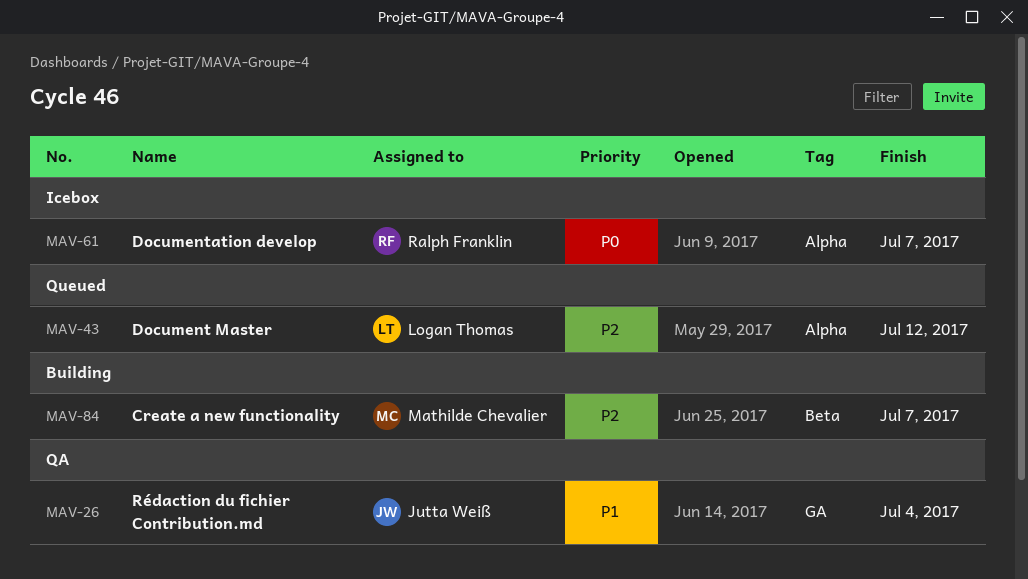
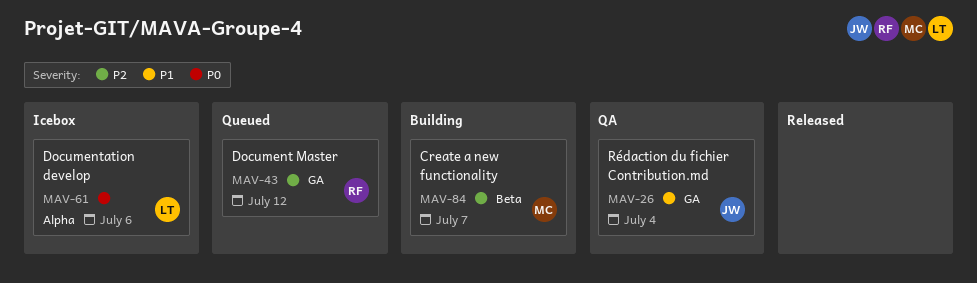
MAV-43, owner: Logan Thomas -> Ralph Franklin
MAV-43, label: Alpha -> GA
MAV-61, owner: Ralph Franklin -> Logan Thomas
MAV-61, due: Jul 7 -> Jul 6

